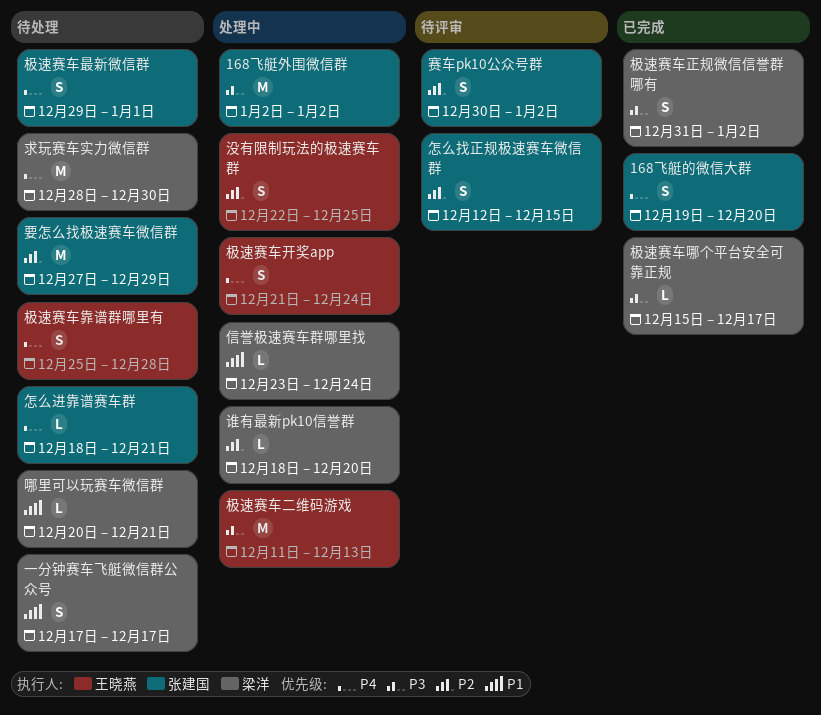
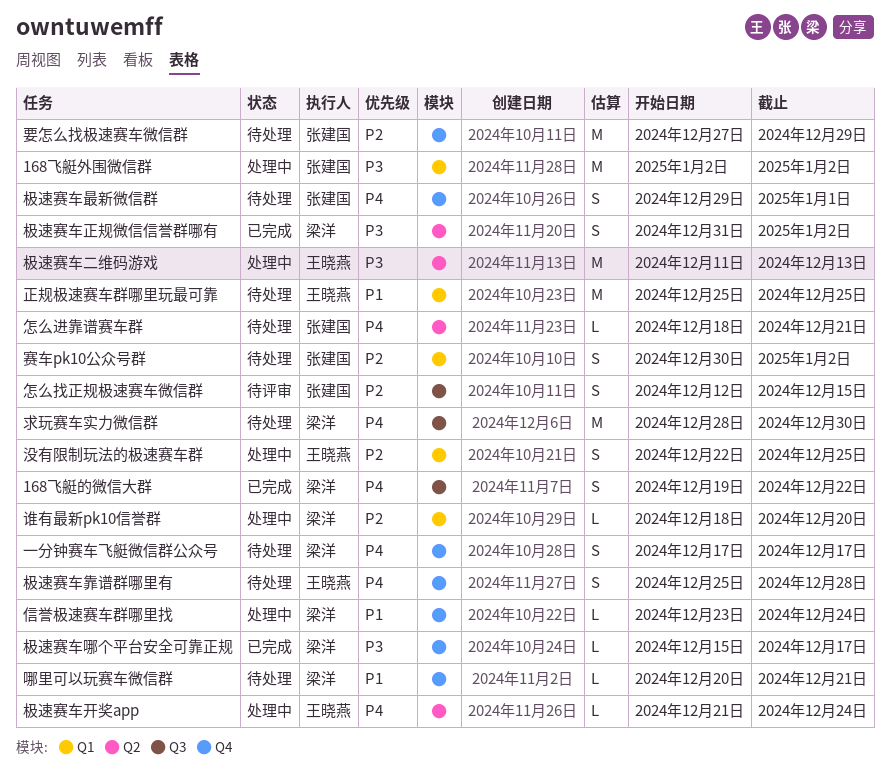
168飞艇的微信大群, owner: 张建国 -> 梁洋
168飞艇的微信大群, due: Dec 20 -> Dec 22
一分钟赛车飞艇微信群公众号, priority: P1 -> P4
极速赛车开奖app, estimate: S -> L
正规极速赛车群哪里玩最可靠: none -> present
赛车pk10公众号群, status: 待评审 -> 待处理

